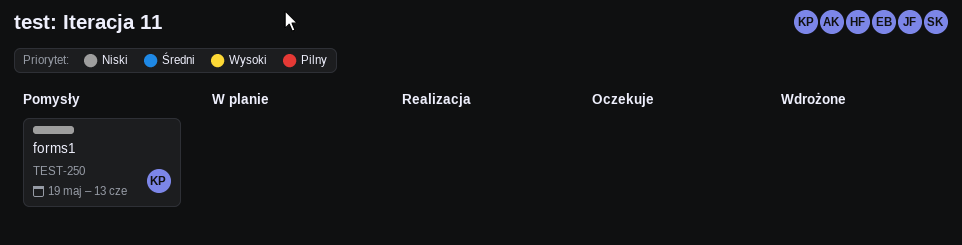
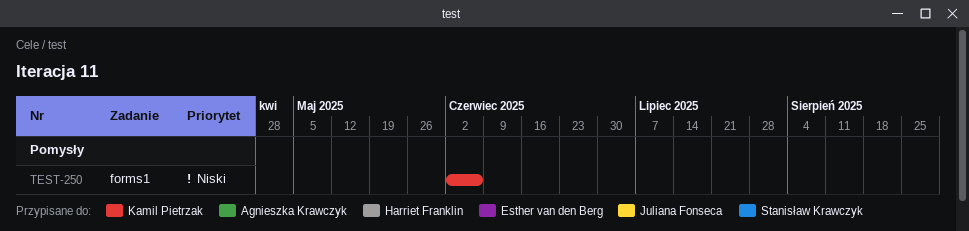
TEST-250, start: May 19 -> Jun 2
TEST-250, due: Jun 13 -> Jun 6

